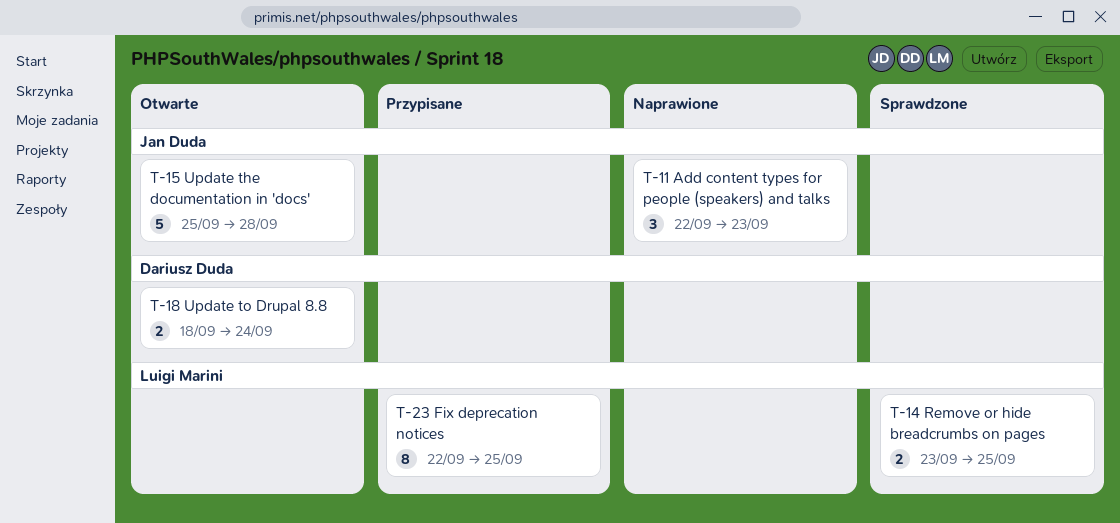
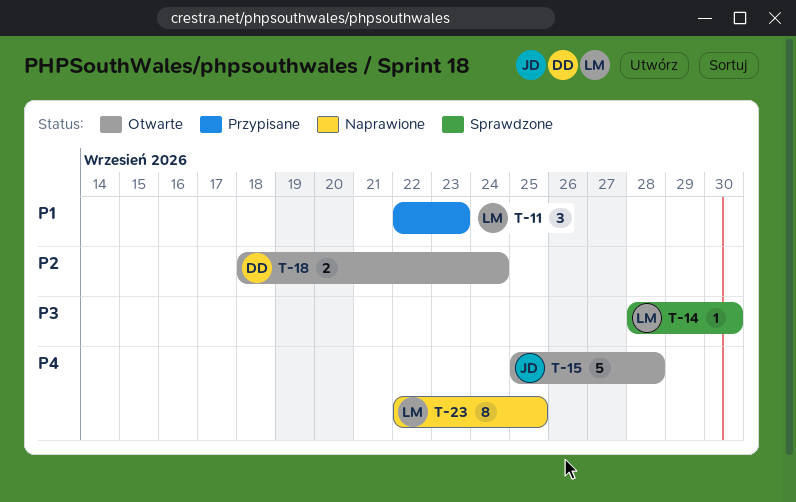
T-11, status: Naprawione -> Przypisane
T-11, owner: Jan Duda -> Luigi Marini
T-14, estimate: 2 -> 1
T-14, start: Sep 23 -> Sep 28
T-14, due: Sep 25 -> Sep 30
T-23, status: Przypisane -> Naprawione

